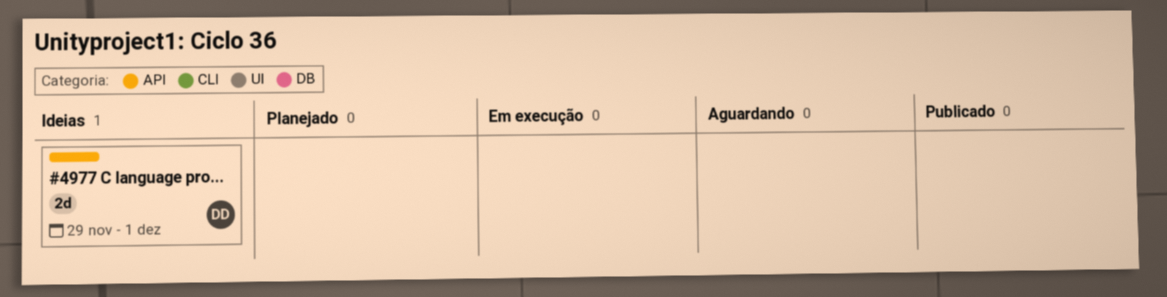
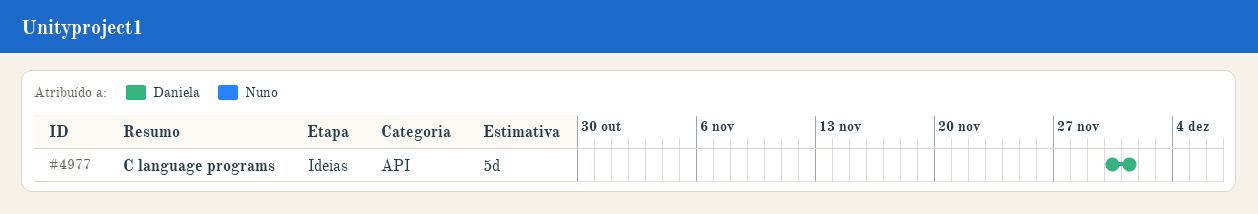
#4977, estimate: 2d -> 5d
#4977, start: Nov 29 -> Nov 30

